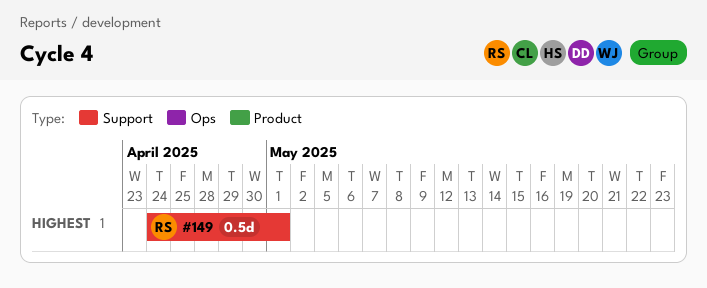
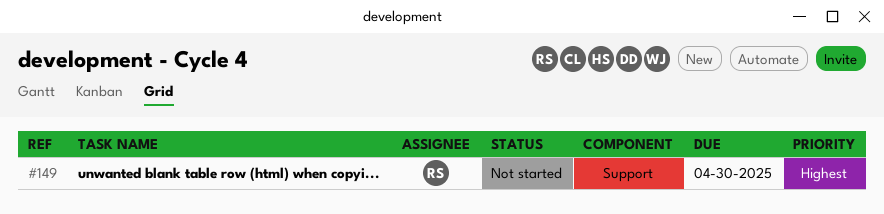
#149, due: May 1 -> Apr 30

